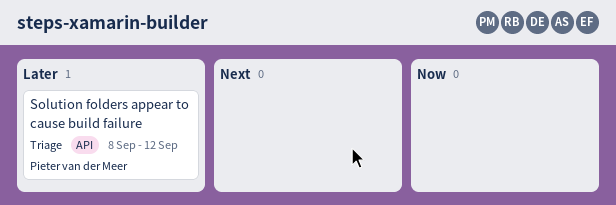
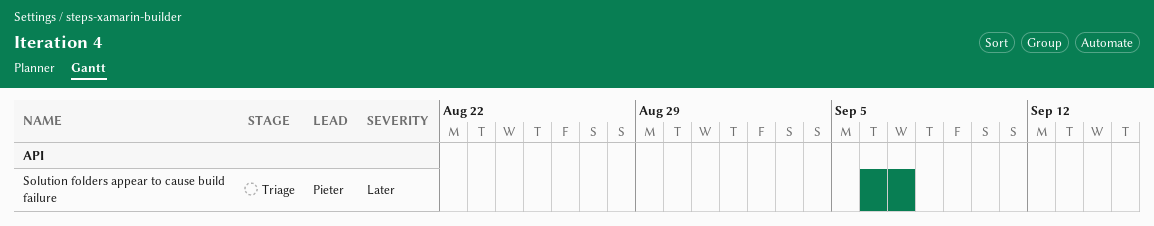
Solution folders appear to cause build failure, start: Sep 8 -> Sep 6
Solution folders appear to cause build failure, due: Sep 12 -> Sep 7

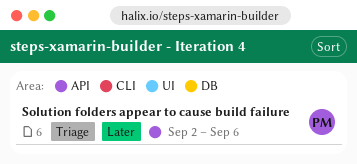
Solution folders appear to cause build failure, start: Sep 6 -> Sep 2
Solution folders appear to cause build failure, due: Sep 7 -> Sep 6

